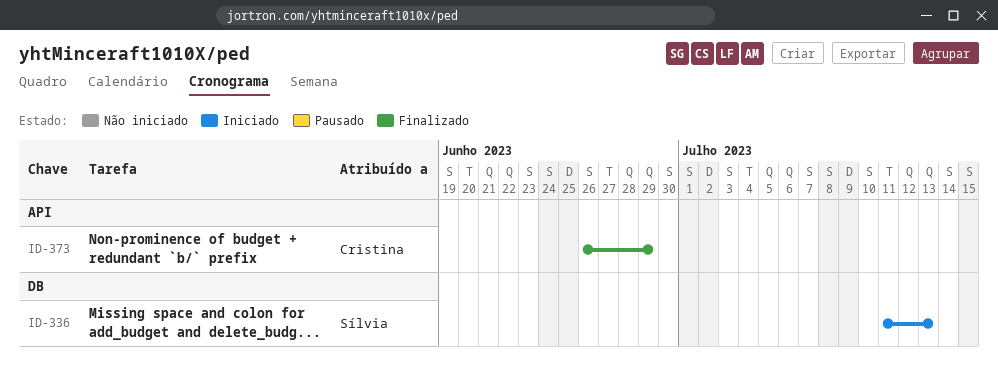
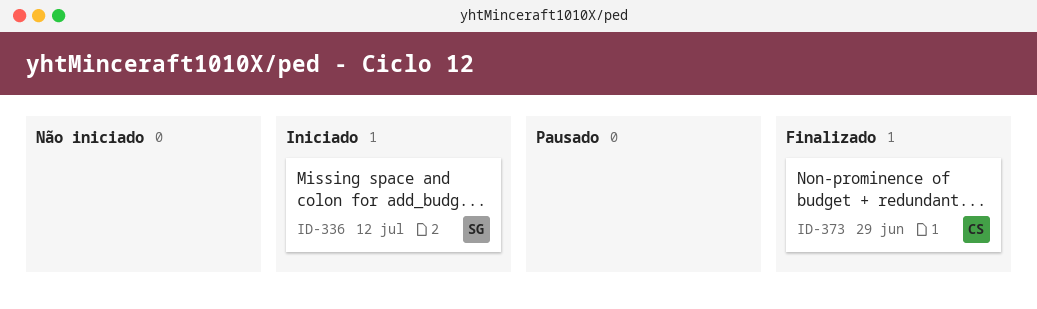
ID-336, due: Jul 13 -> Jul 12

